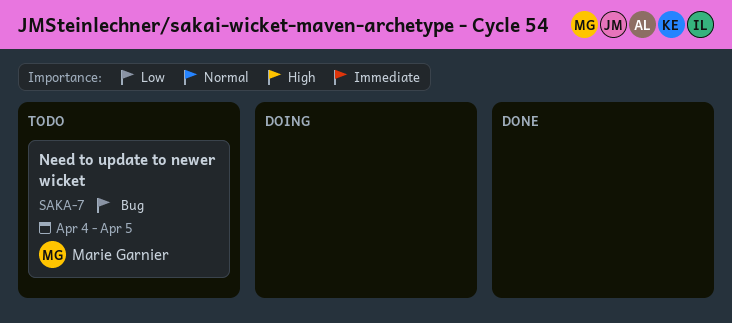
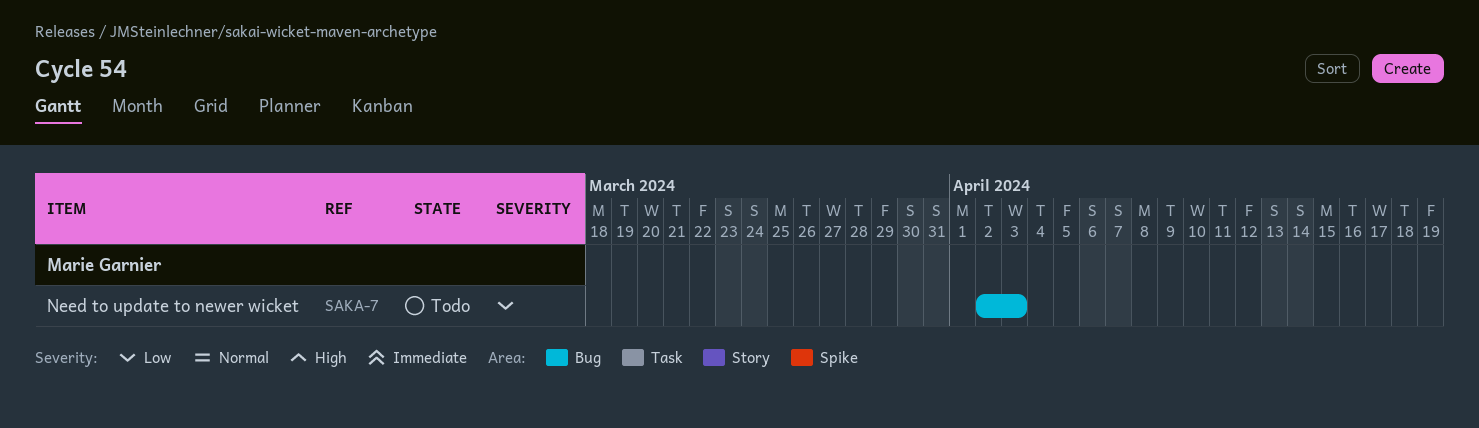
SAKA-7, start: Apr 4 -> Apr 2
SAKA-7, due: Apr 5 -> Apr 3

